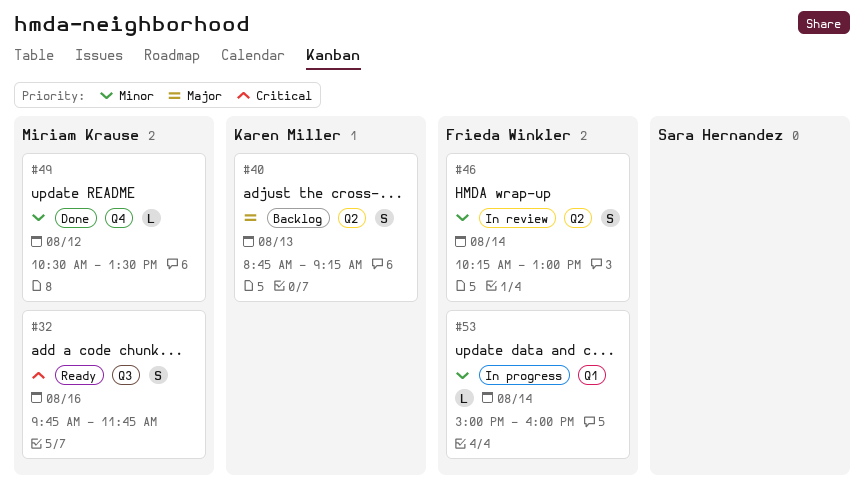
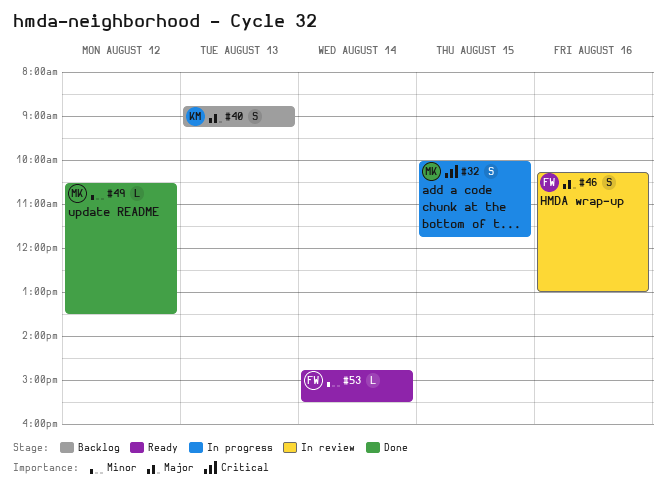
#32, status: Ready -> In progress
#32, day: Aug 16 -> Aug 15
#32, begins: 09:45 -> 10:00
#46, priority: Minor -> Major
#46, day: Aug 14 -> Aug 16
#53, status: In progress -> Ready
#53, begins: 15:00 -> 14:45
#53, ends: 16:00 -> 15:30

